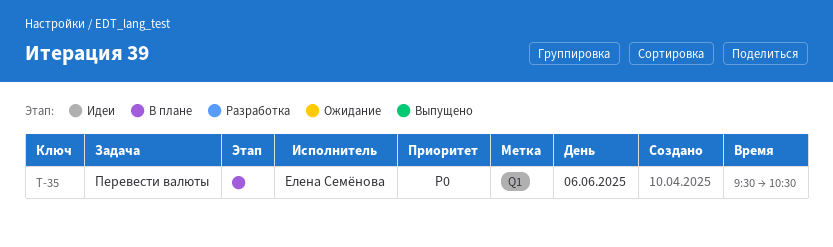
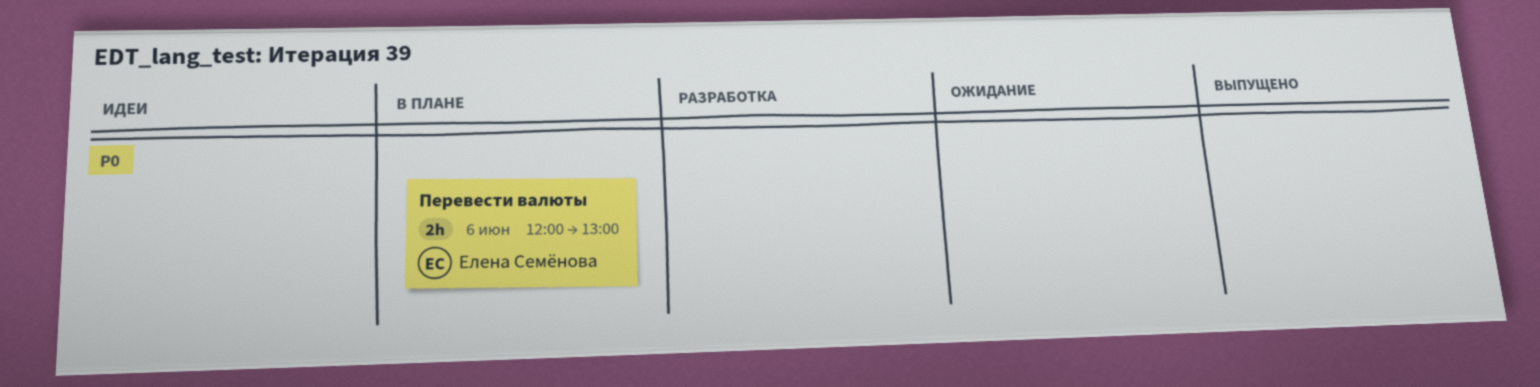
Перевести валюты, begins: 09:30 -> 12:00
Перевести валюты, ends: 10:30 -> 13:00

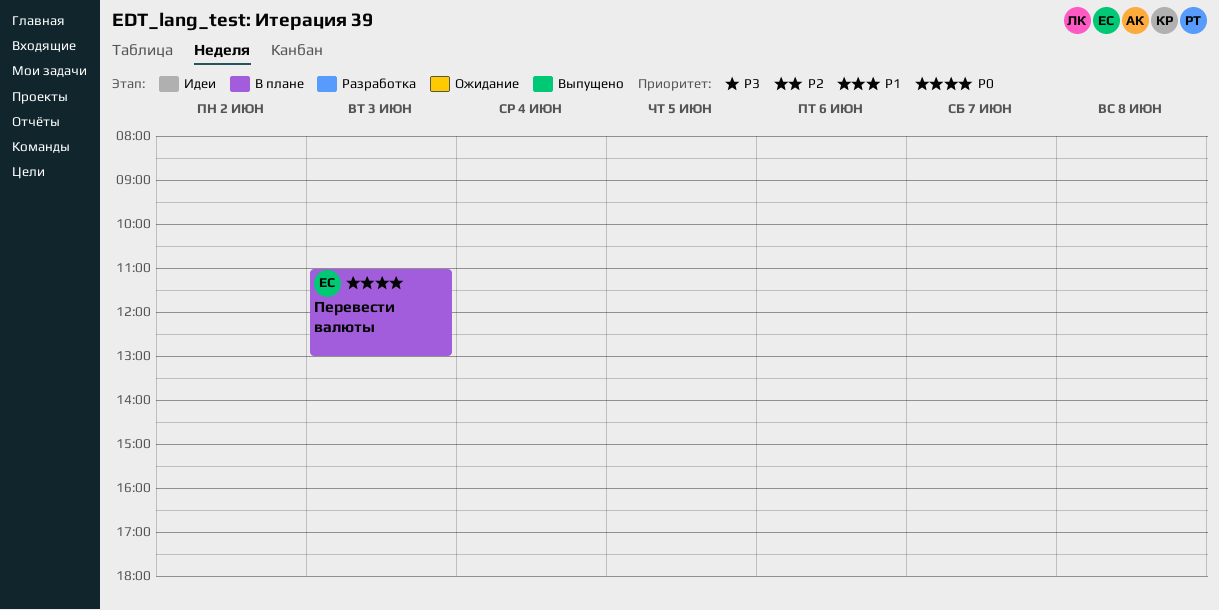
Перевести валюты, day: Jun 6 -> Jun 3
Перевести валюты, begins: 12:00 -> 11:00

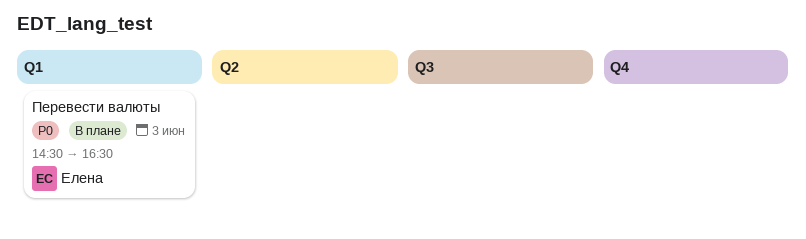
Перевести валюты, begins: 11:00 -> 14:30
Перевести валюты, ends: 13:00 -> 16:30

